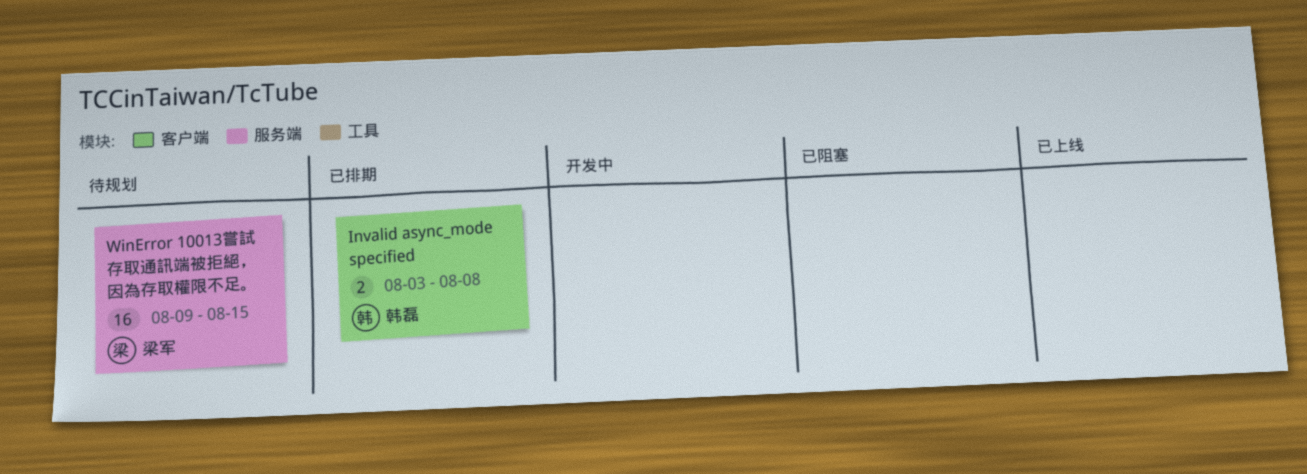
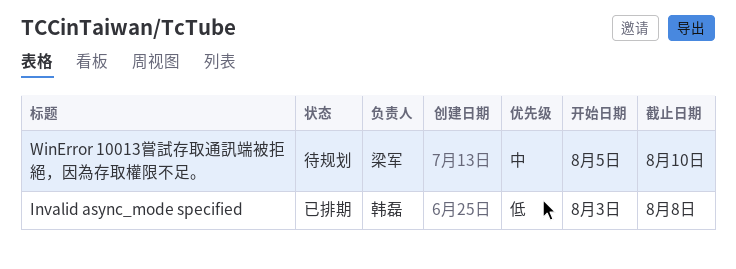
WinError 10013嘗試存取通訊端被拒絕，因為存取權限不足。, start: Aug 9 -> Aug 5
WinError 10013嘗試存取通訊端被拒絕，因為存取權限不足。, due: Aug 15 -> Aug 10

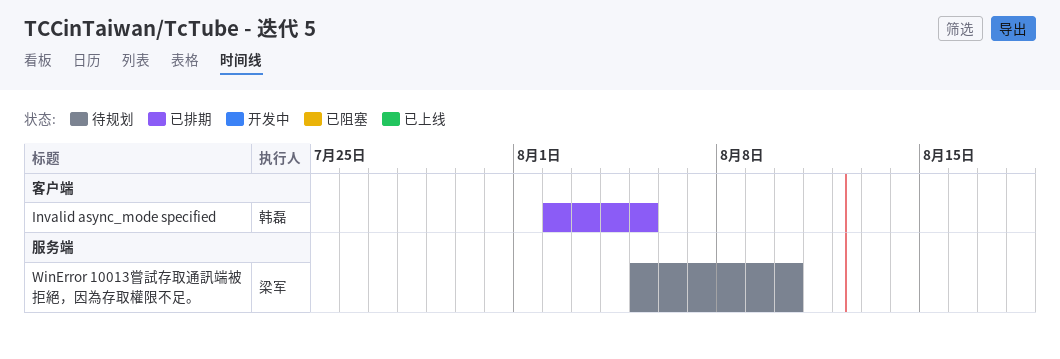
Invalid async_mode specified, start: Aug 3 -> Aug 2
Invalid async_mode specified, due: Aug 8 -> Aug 5

